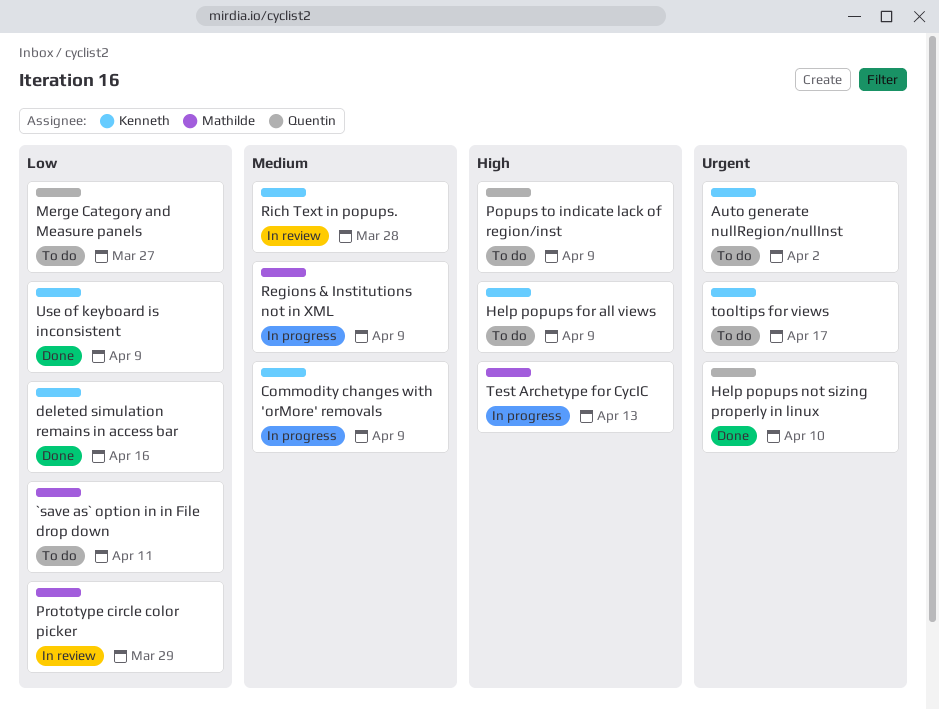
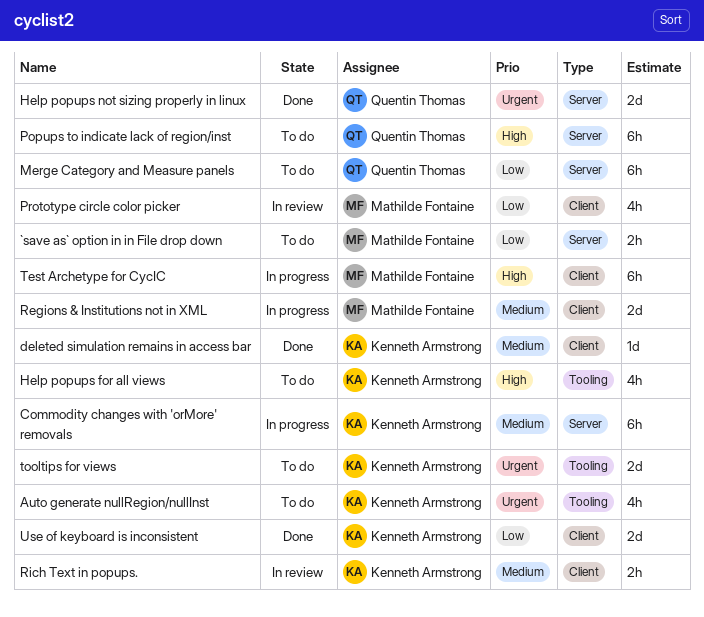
deleted simulation remains in access bar, priority: Low -> Medium

